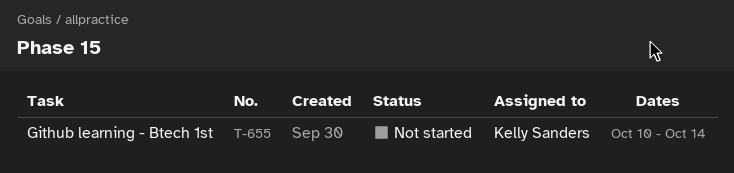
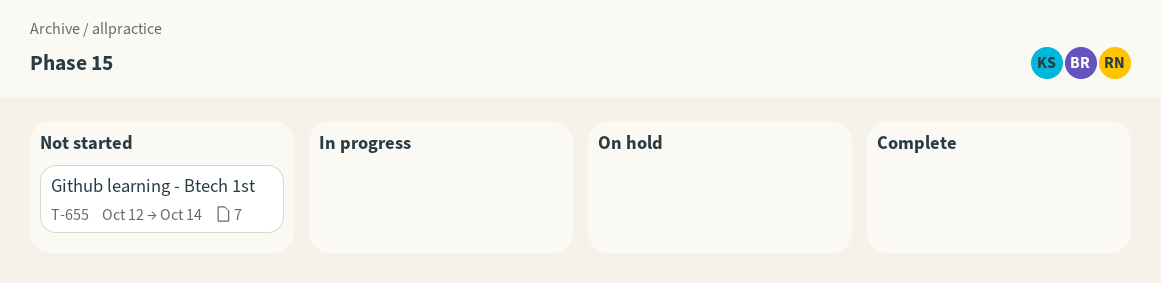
T-655, start: Oct 10 -> Oct 12

